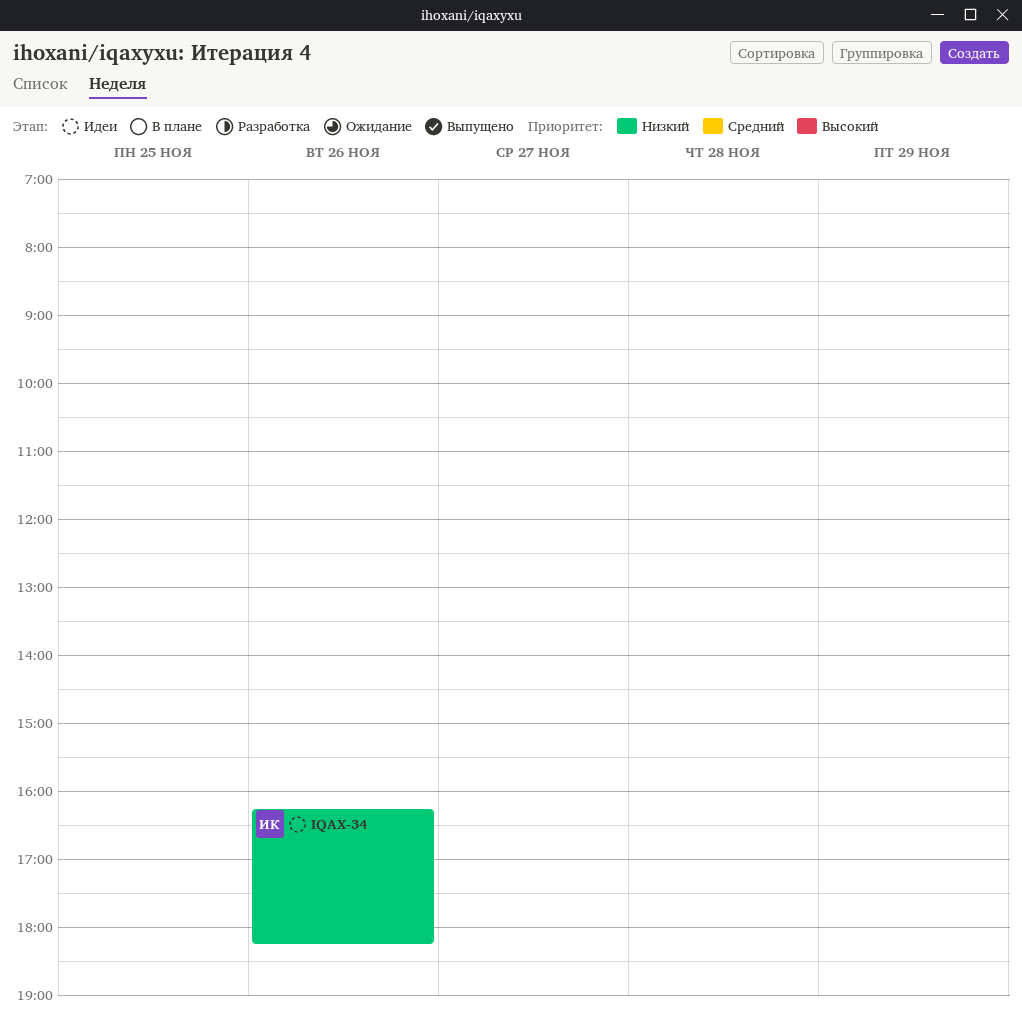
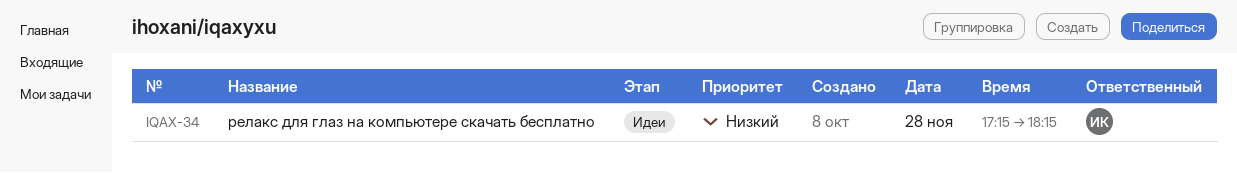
IQAX-34, day: Nov 26 -> Nov 28
IQAX-34, begins: 16:15 -> 17:15

